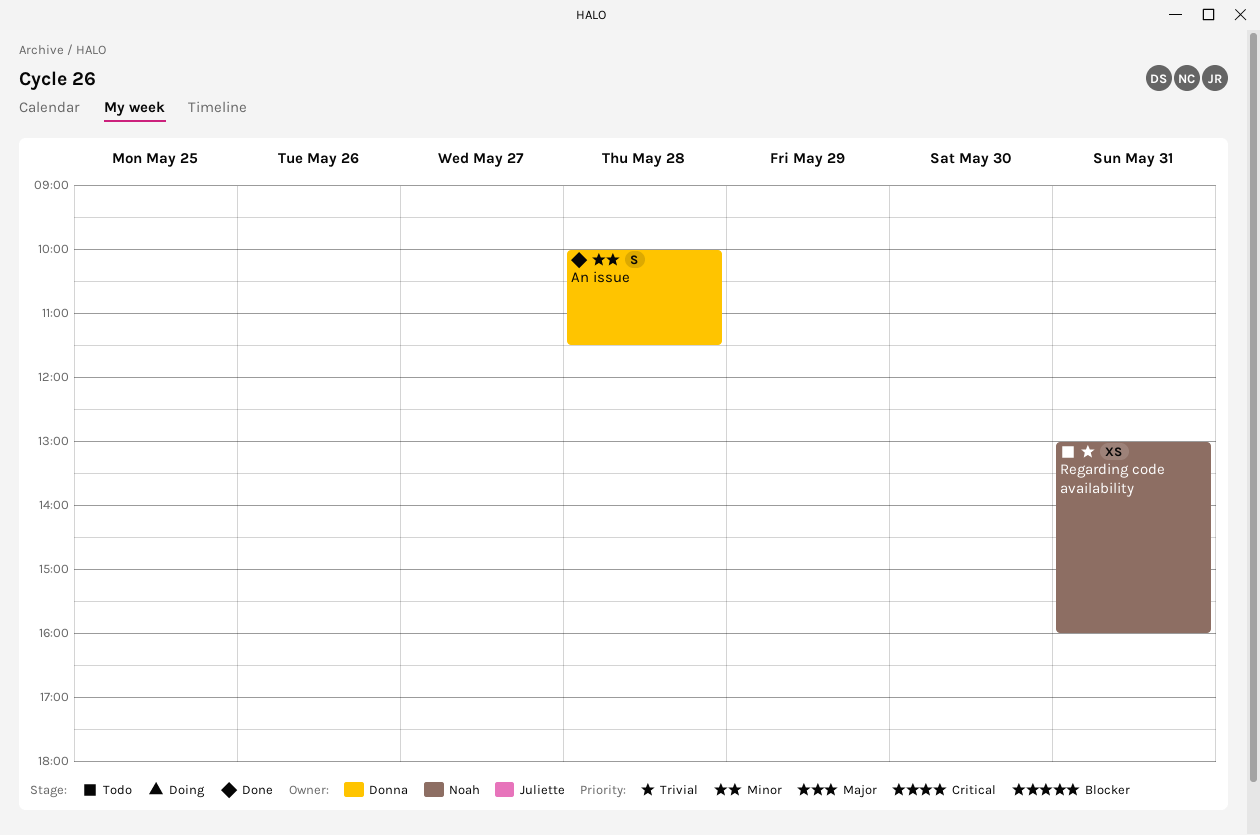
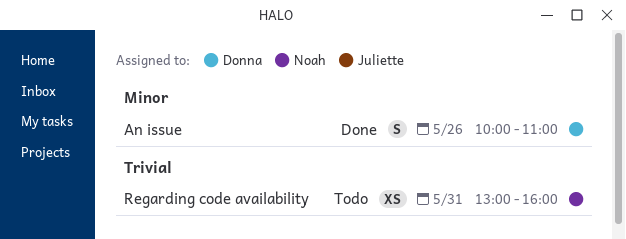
An issue, day: May 28 -> May 26
An issue, ends: 11:30 -> 11:00

